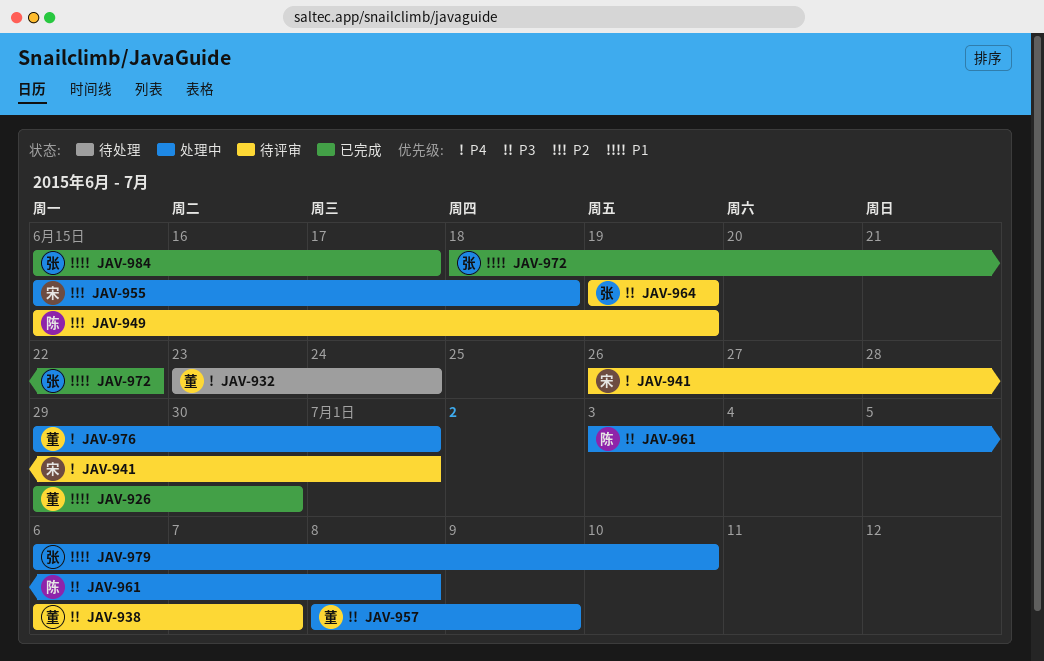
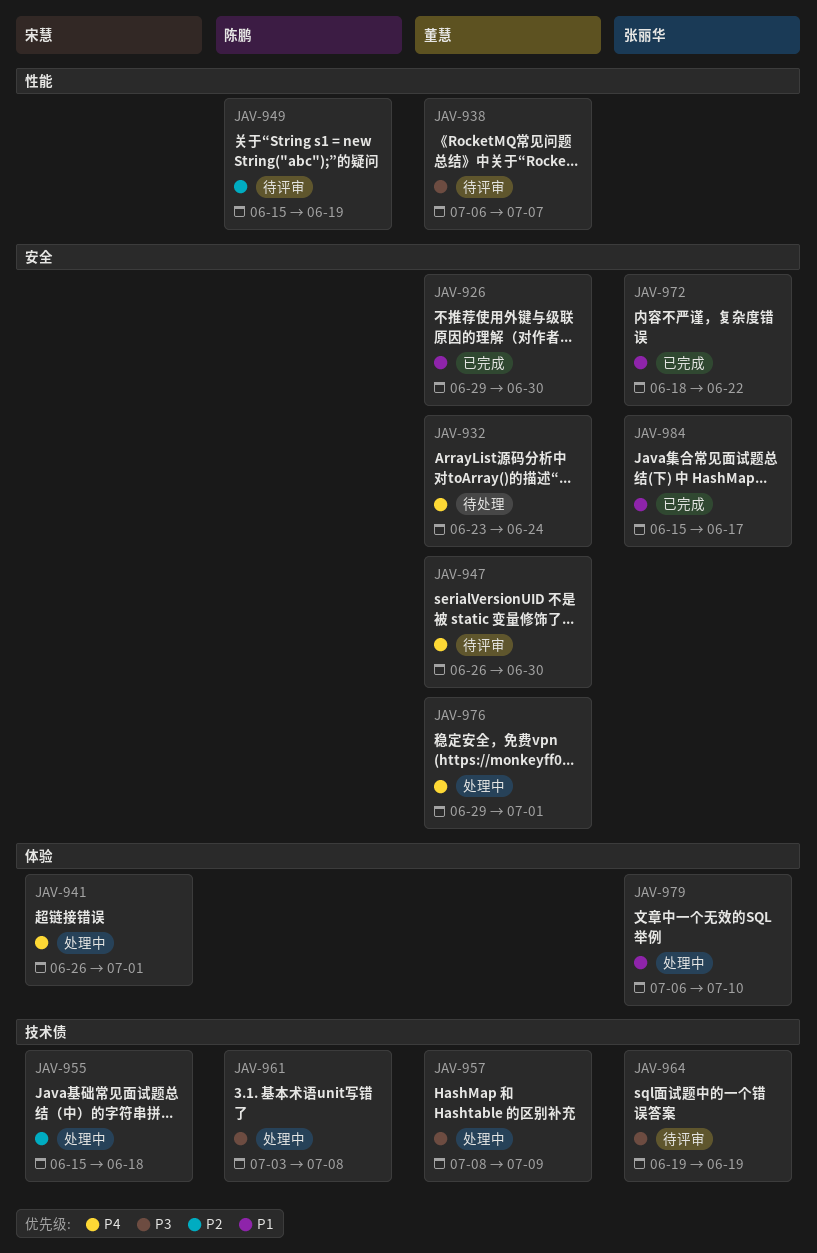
JAV-941, status: 待评审 -> 处理中
JAV-947: none -> present

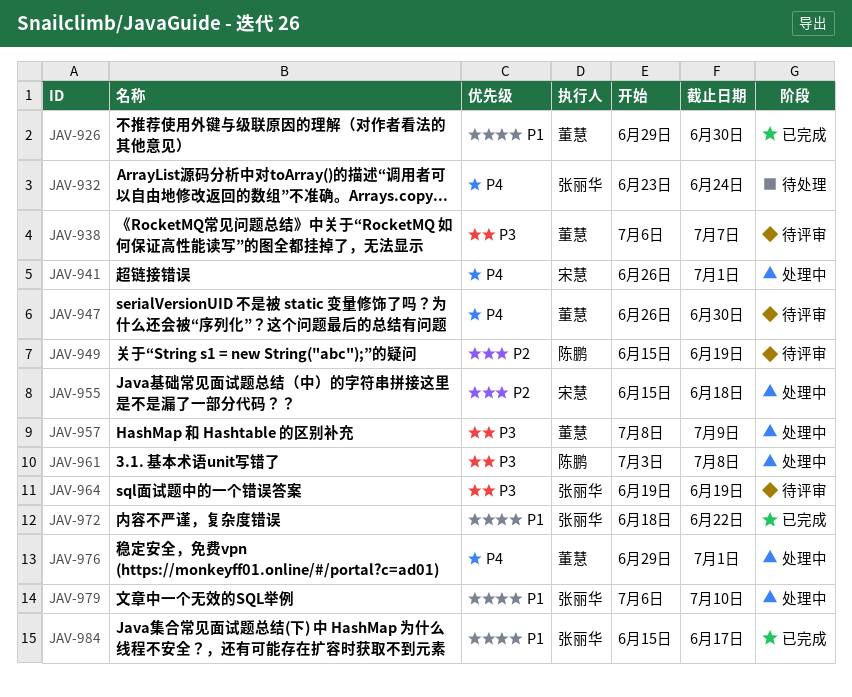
JAV-932, owner: 董慧 -> 张丽华

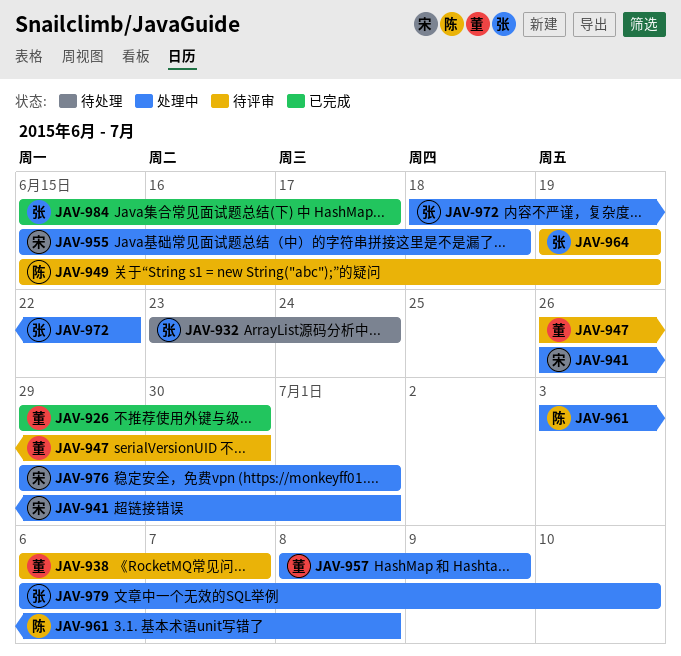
JAV-972, status: 已完成 -> 处理中
JAV-976, owner: 董慧 -> 宋慧

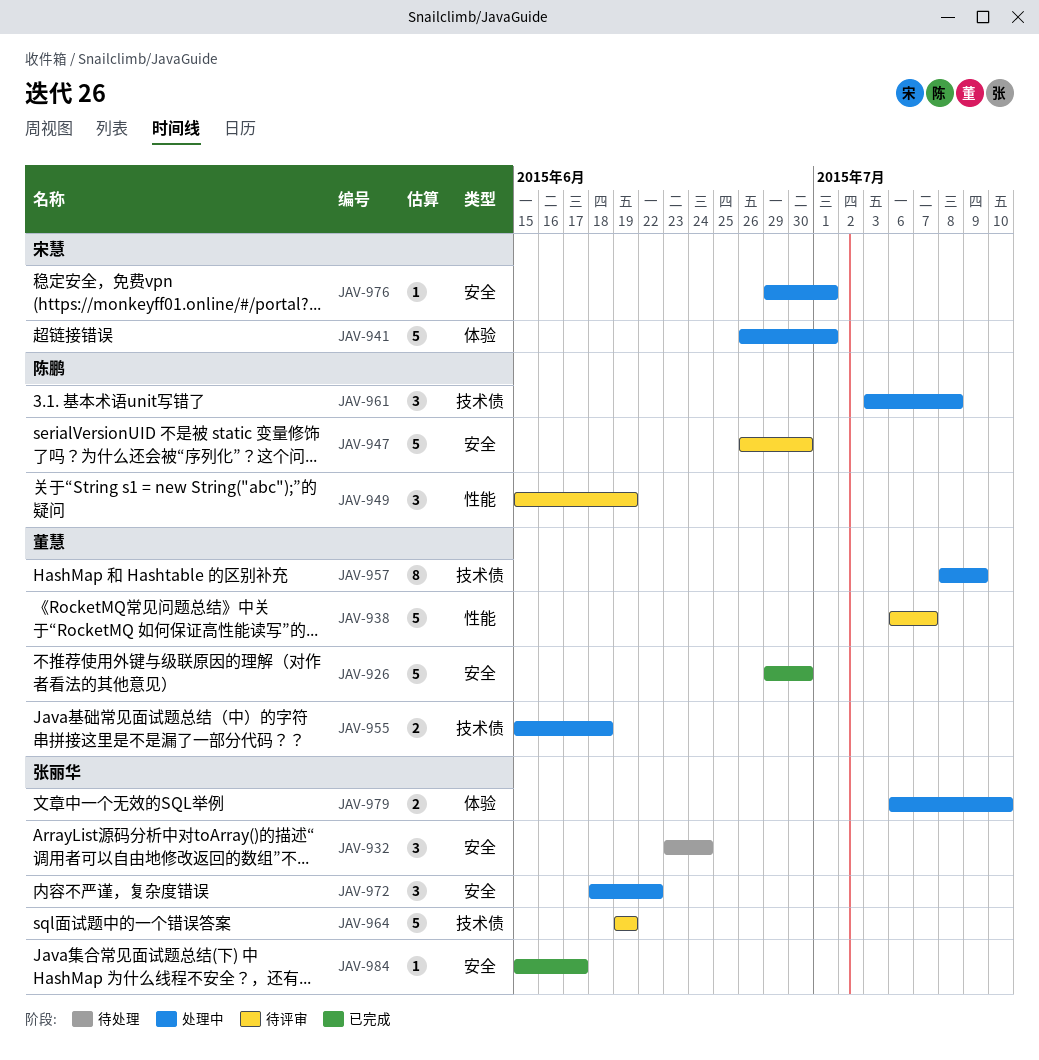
JAV-947, owner: 董慧 -> 陈鹏
JAV-955, owner: 宋慧 -> 董慧

